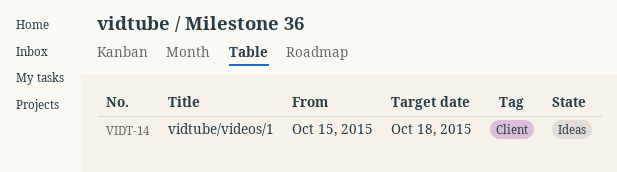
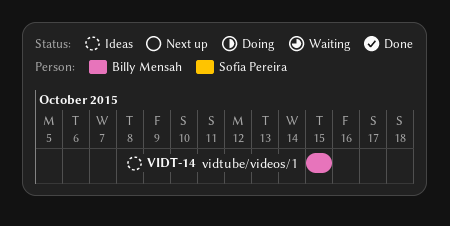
VIDT-14, due: Oct 18 -> Oct 15

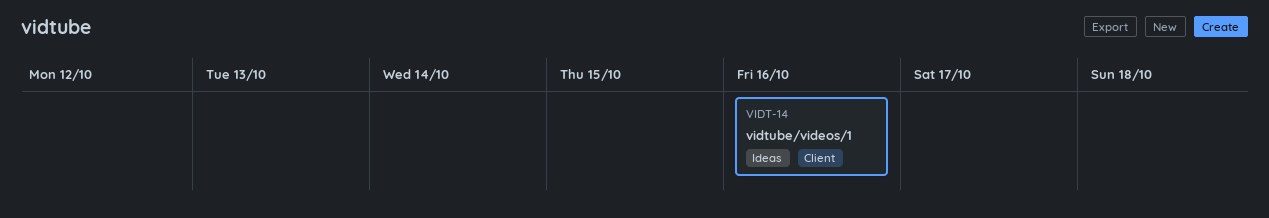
VIDT-14, due: Oct 15 -> Oct 16

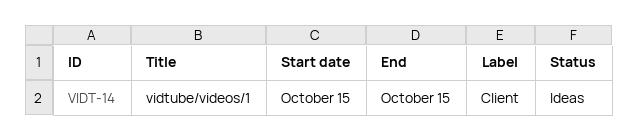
VIDT-14, due: Oct 16 -> Oct 15

